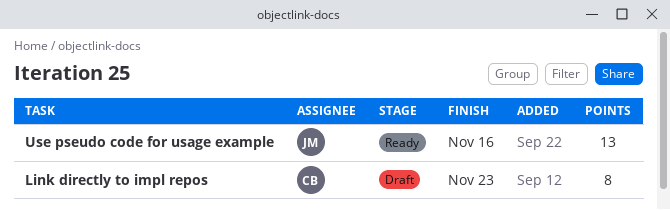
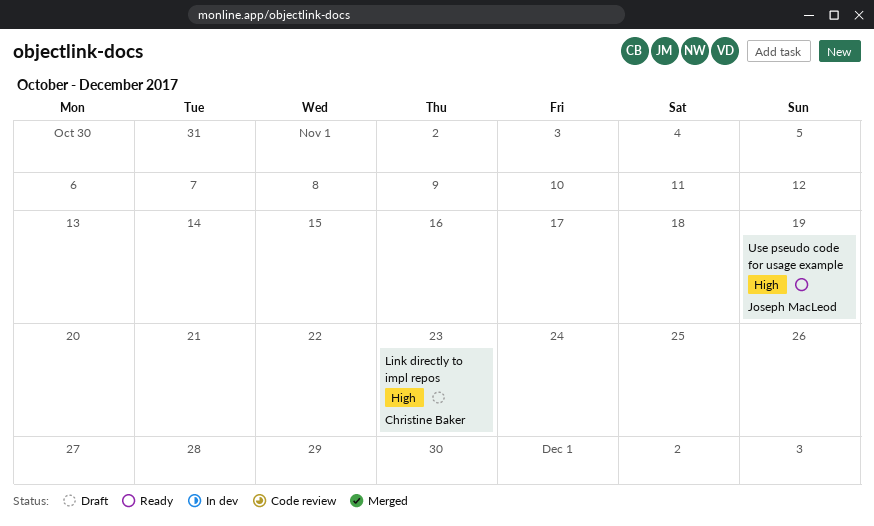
Use pseudo code for usage example, due: Nov 16 -> Nov 19

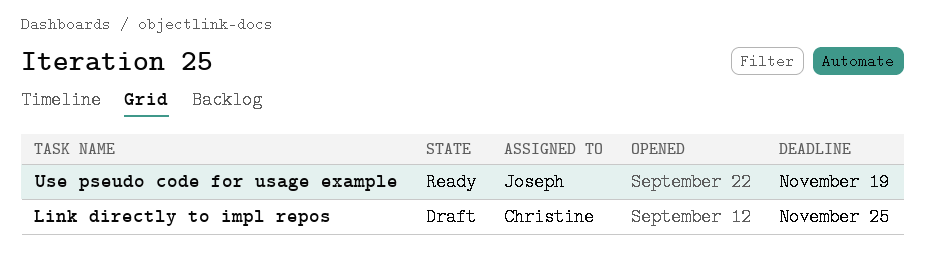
Link directly to impl repos, due: Nov 23 -> Nov 25

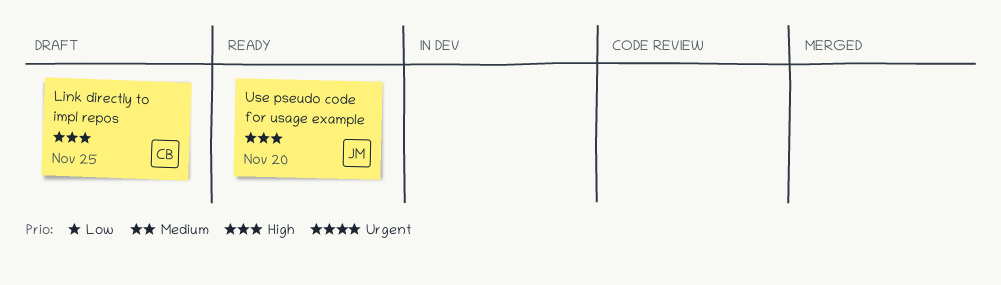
Use pseudo code for usage example, due: Nov 19 -> Nov 20

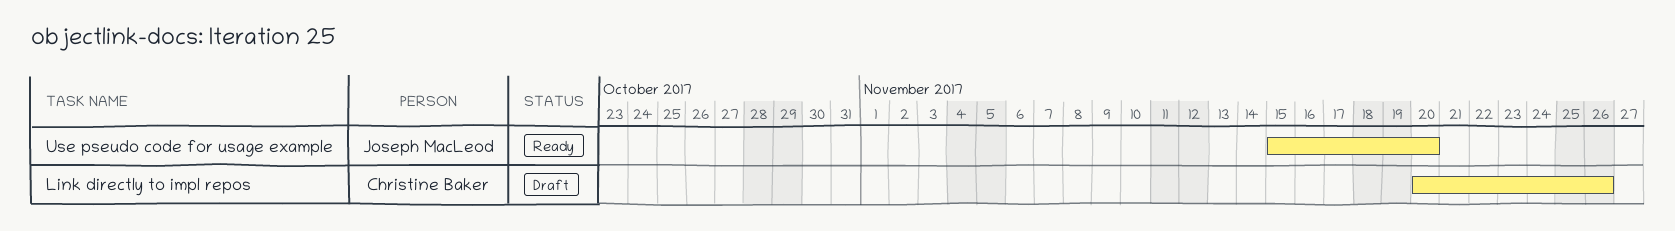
Link directly to impl repos, due: Nov 25 -> Nov 26

